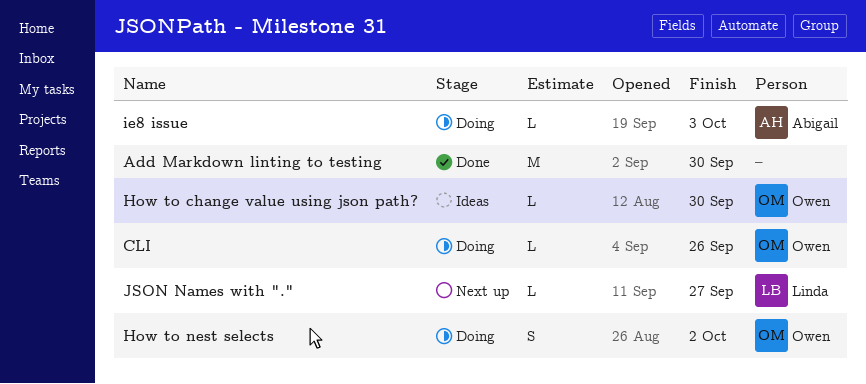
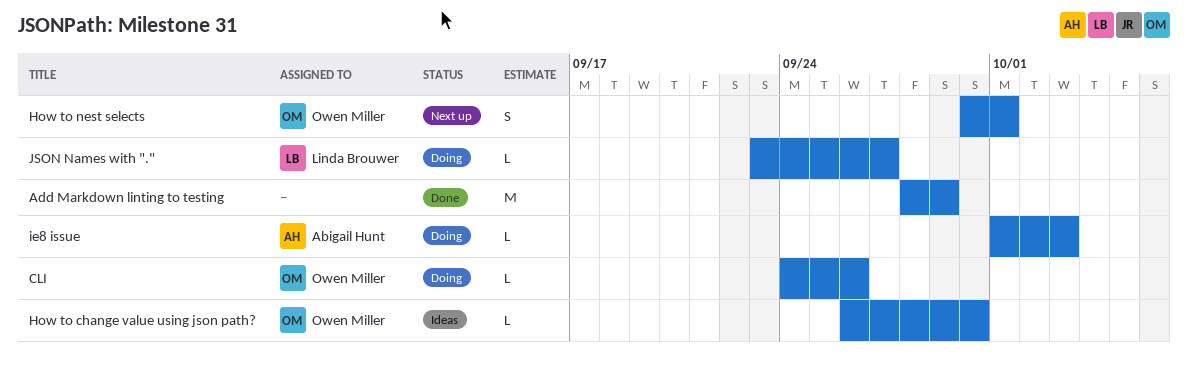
Add Markdown linting to testing, due: Sep 30 -> Sep 29
How to nest selects, status: Doing -> Next up
How to nest selects, due: Oct 2 -> Oct 1
JSON Names with ".", status: Next up -> Doing

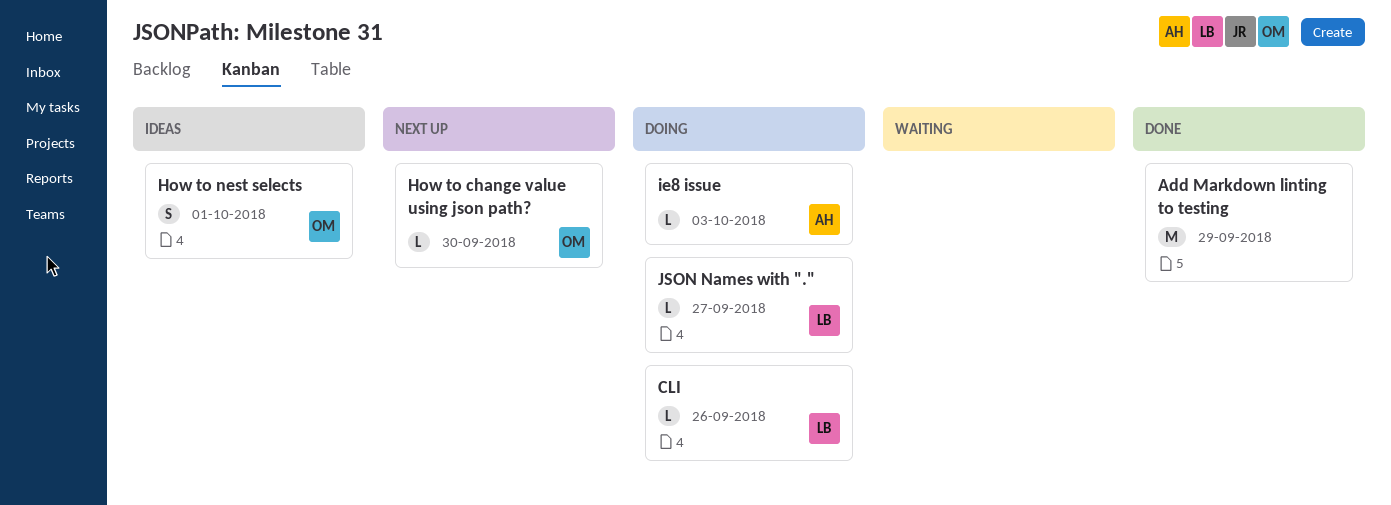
CLI, owner: Owen Miller -> Linda Brouwer
How to change value using json path?, status: Ideas -> Next up
How to nest selects, status: Next up -> Ideas

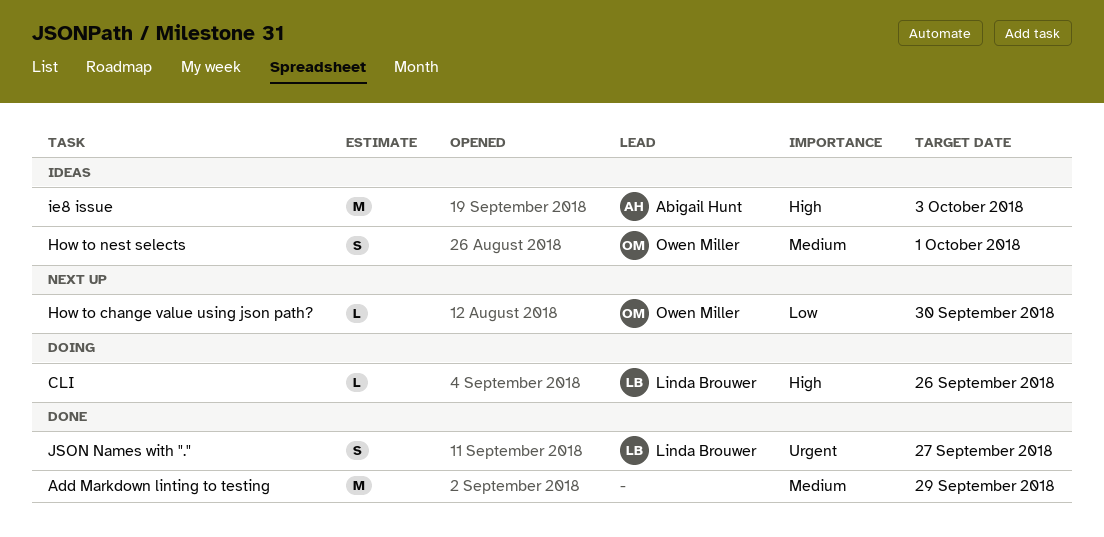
ie8 issue, status: Doing -> Ideas
ie8 issue, estimate: L -> M
JSON Names with ".", status: Doing -> Done
JSON Names with ".", estimate: L -> S

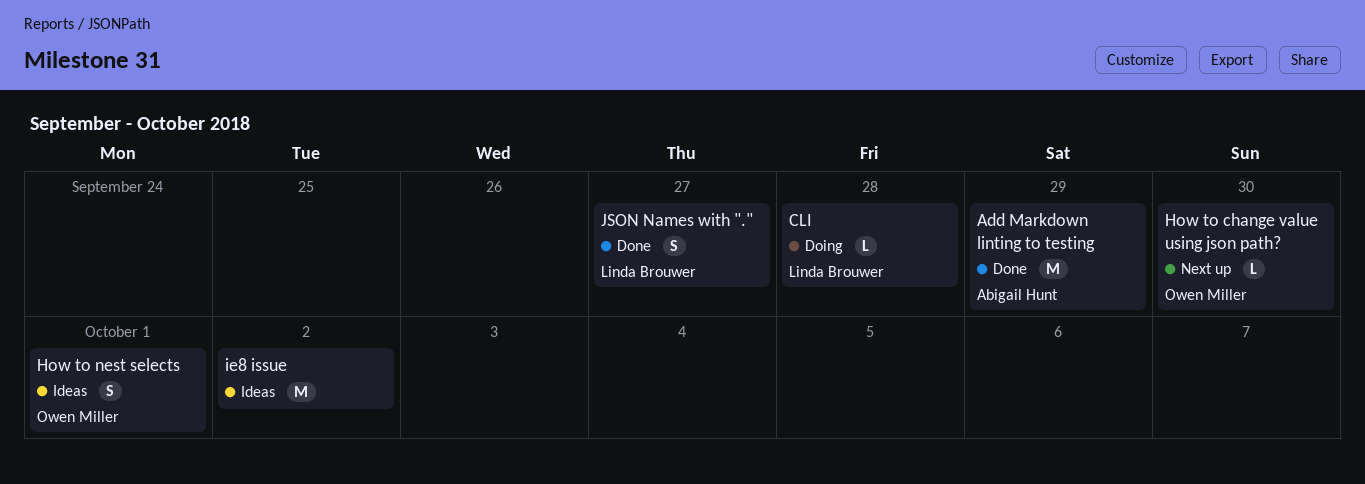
Add Markdown linting to testing, owner: none -> Abigail Hunt
CLI, due: Sep 26 -> Sep 28
ie8 issue, owner: Abigail Hunt -> none
ie8 issue, due: Oct 3 -> Oct 2

